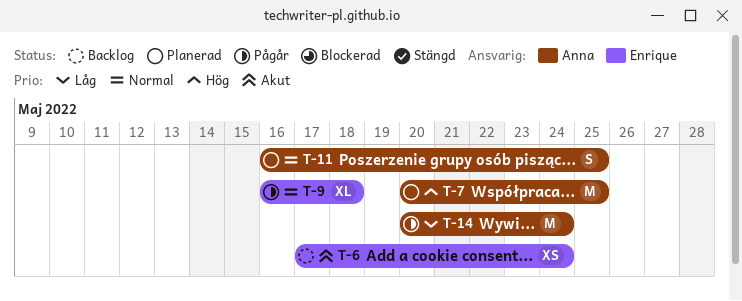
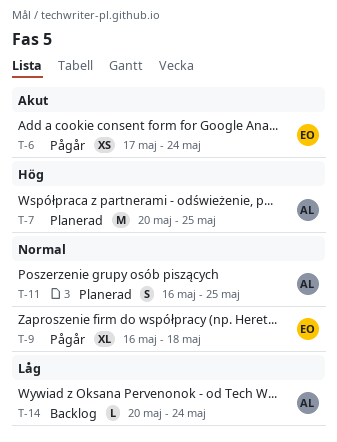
T-6, status: Backlog -> Pågår
T-14, status: Pågår -> Backlog
T-14, estimate: M -> L

